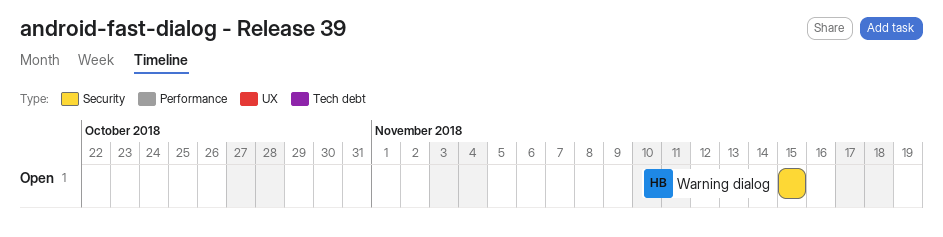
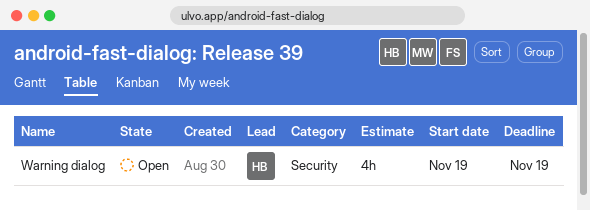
Warning dialog, start: Nov 15 -> Nov 19
Warning dialog, due: Nov 15 -> Nov 19

